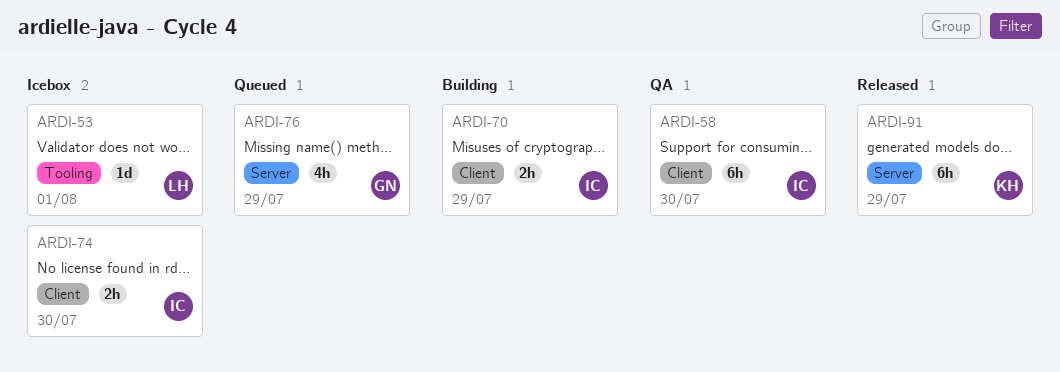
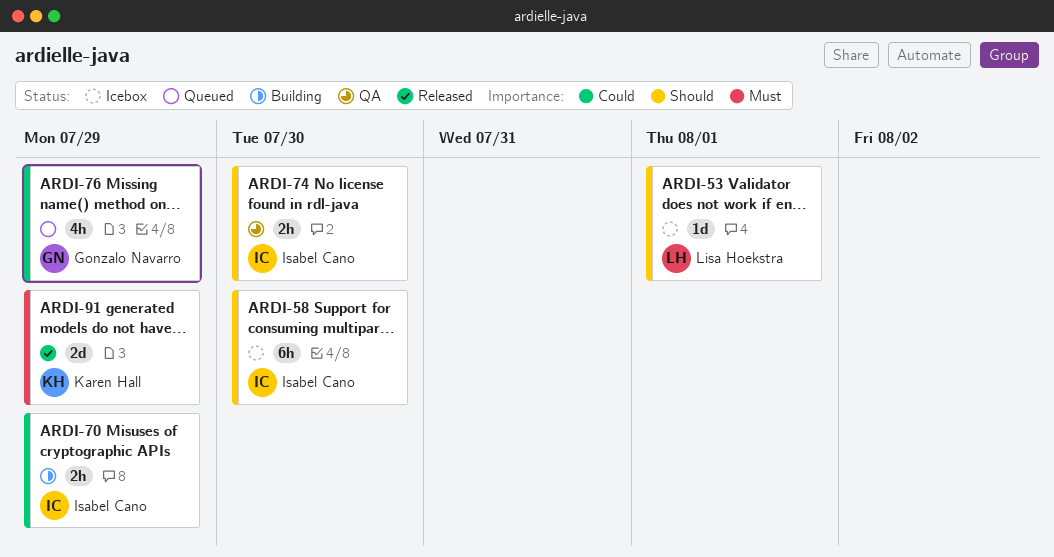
ARDI-58, status: QA -> Icebox
ARDI-74, status: Icebox -> QA
ARDI-91, estimate: 6h -> 2d

